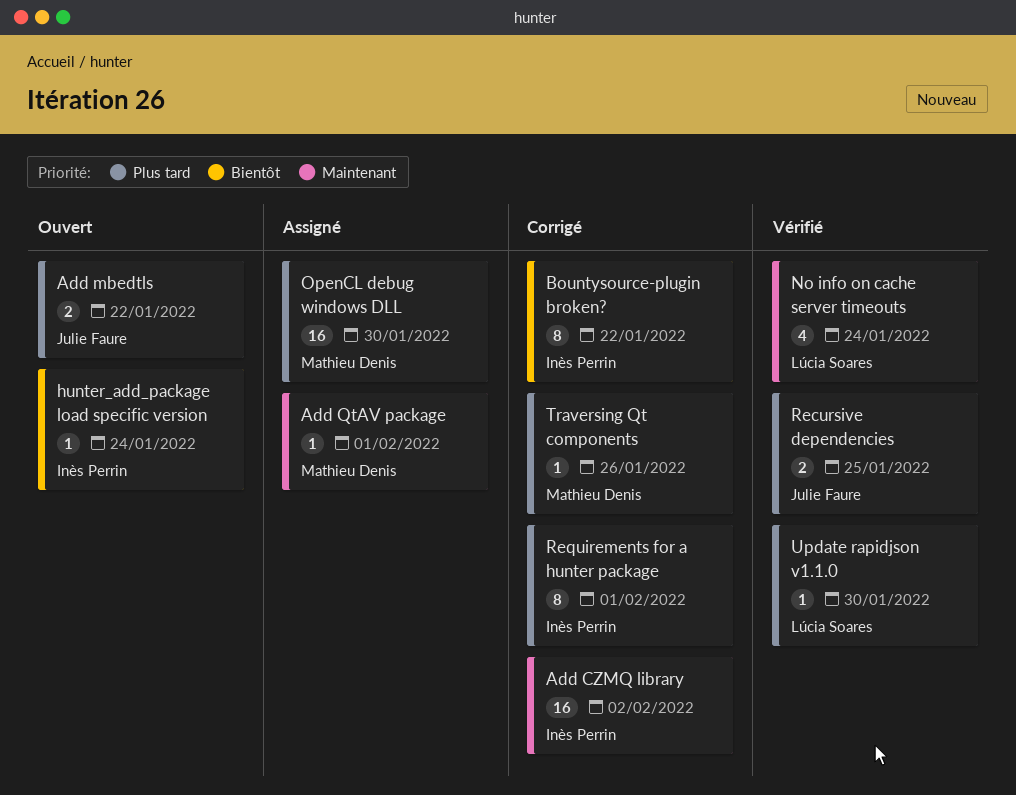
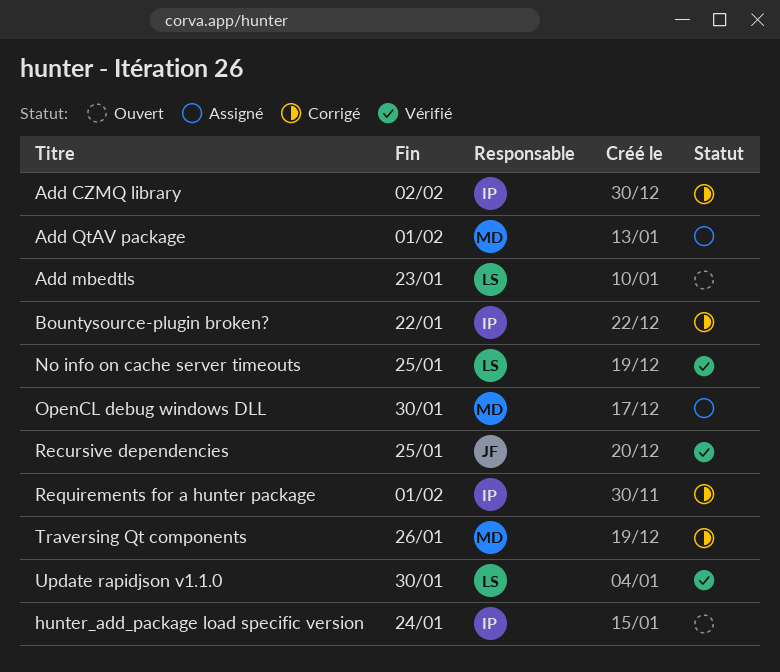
Add mbedtls, owner: Julie Faure -> Lúcia Soares
Add mbedtls, due: Jan 22 -> Jan 23
No info on cache server timeouts, due: Jan 24 -> Jan 25

